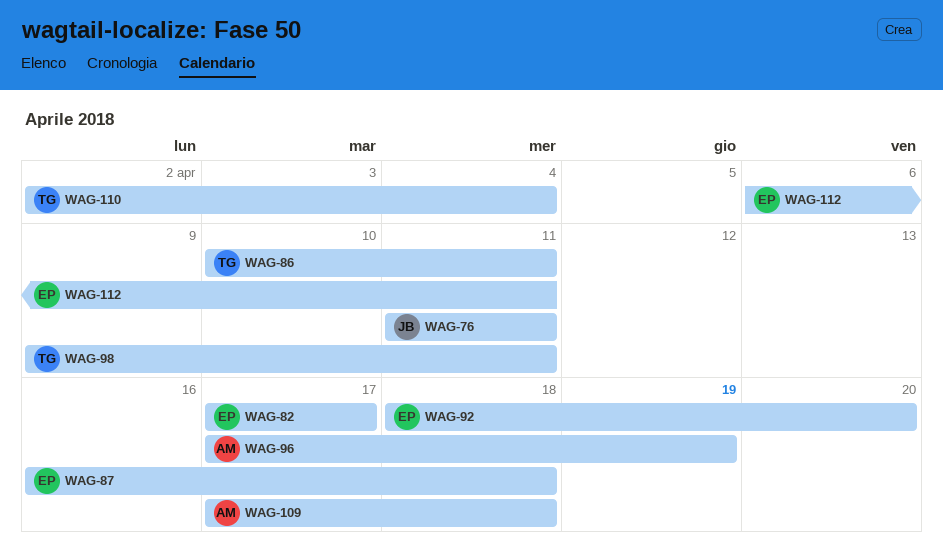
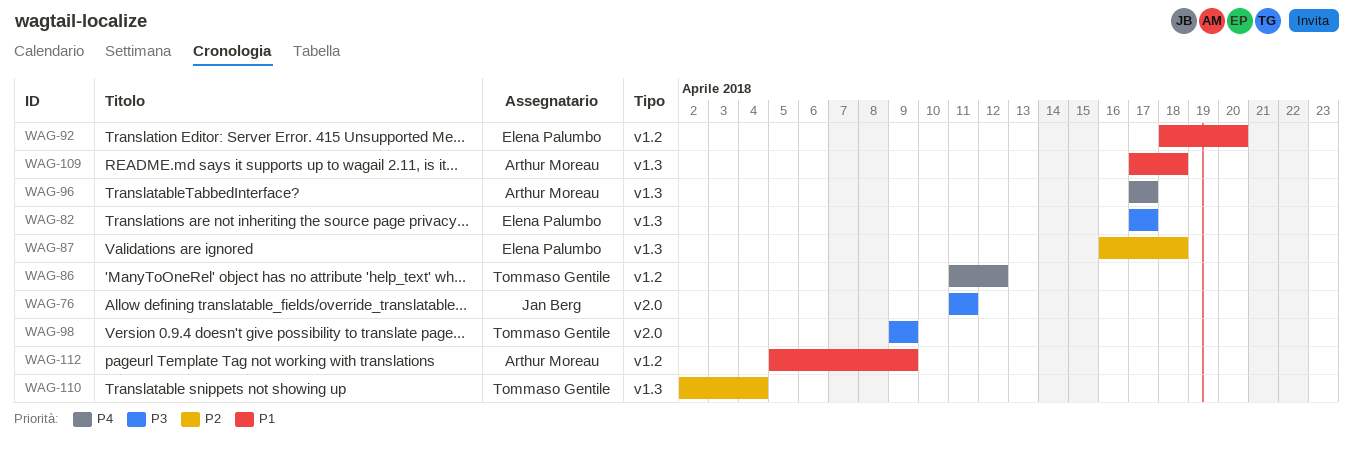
WAG-86, start: Apr 10 -> Apr 11
WAG-86, due: Apr 11 -> Apr 12
WAG-96, due: Apr 19 -> Apr 17
WAG-98, due: Apr 11 -> Apr 9
WAG-112, owner: Elena Palumbo -> Arthur Moreau
WAG-112, start: Apr 6 -> Apr 5
WAG-112, due: Apr 11 -> Apr 9

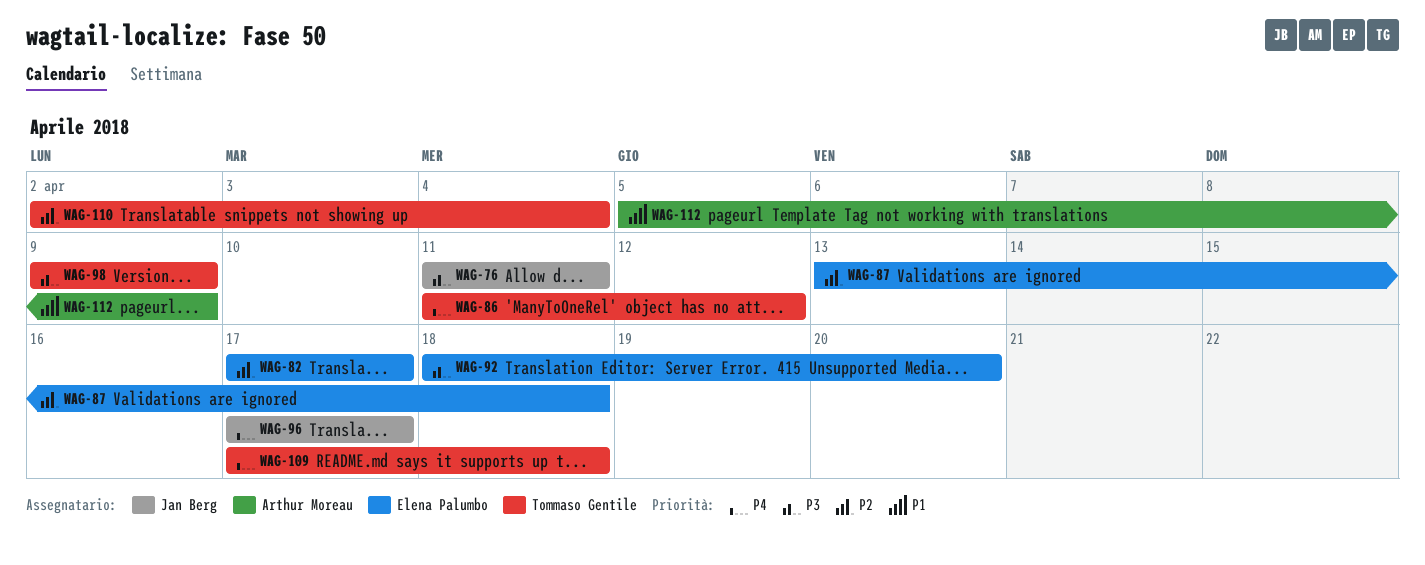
WAG-82, priority: P3 -> P2
WAG-87, start: Apr 16 -> Apr 13
WAG-92, priority: P1 -> P3
WAG-96, owner: Arthur Moreau -> Jan Berg
WAG-109, owner: Arthur Moreau -> Tommaso Gentile
WAG-109, priority: P1 -> P4

